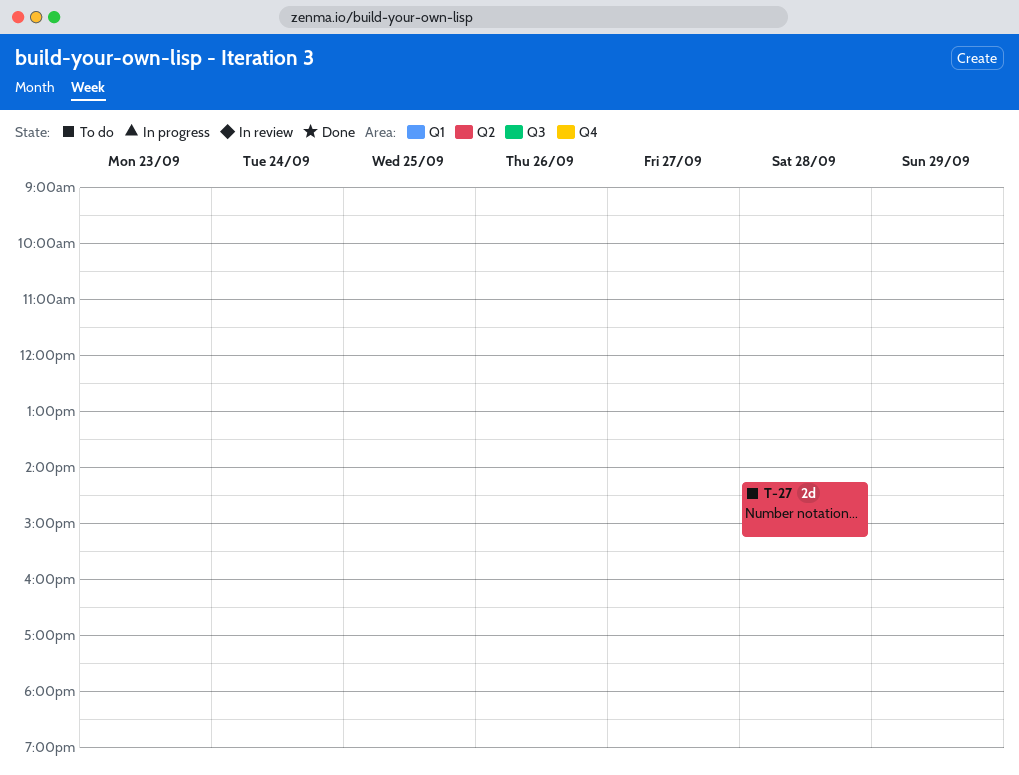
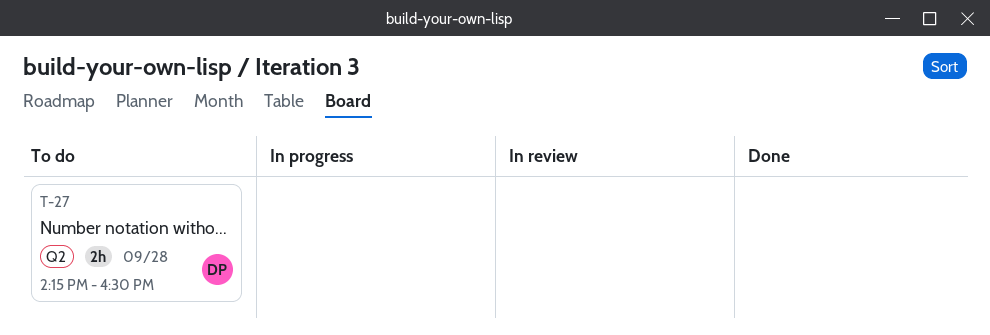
T-27, estimate: 2d -> 2h
T-27, ends: 15:15 -> 16:30

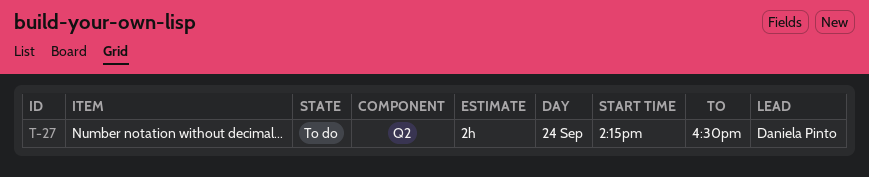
T-27, day: Sep 28 -> Sep 24

